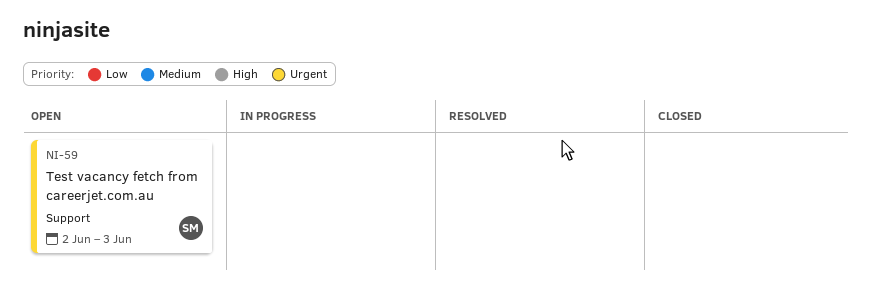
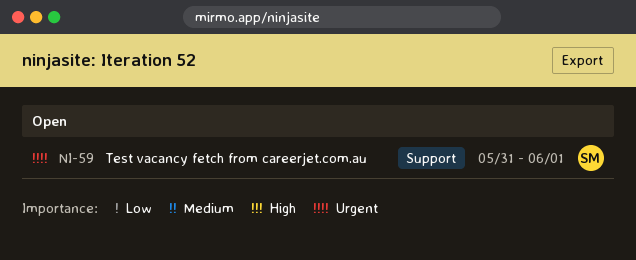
NI-59, start: Jun 2 -> May 31
NI-59, due: Jun 3 -> Jun 1

